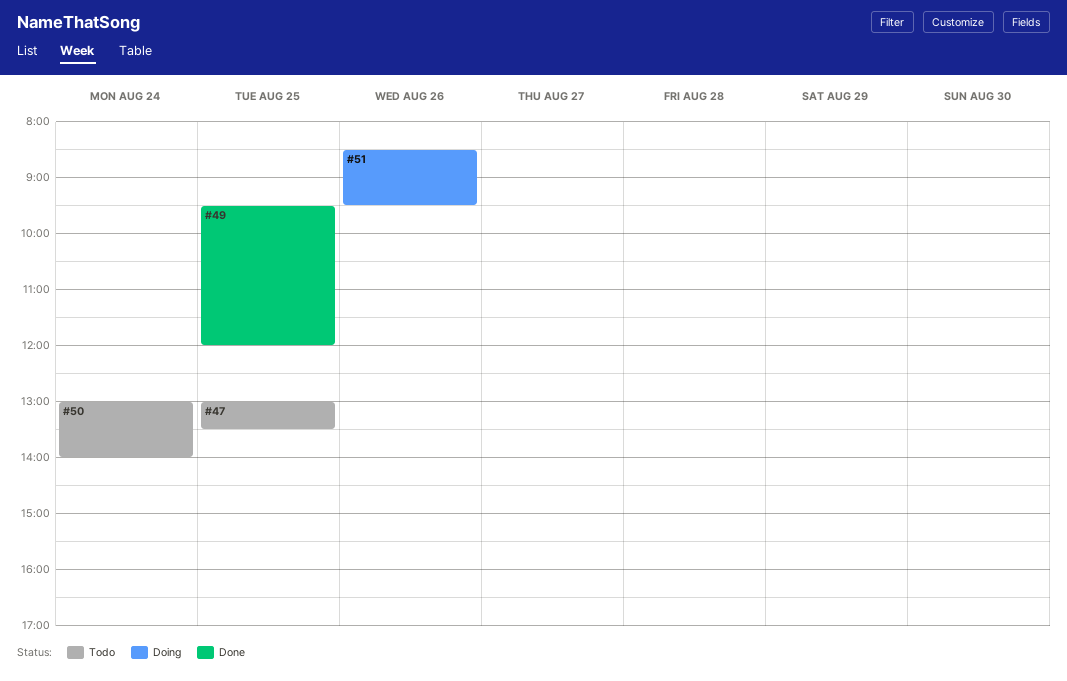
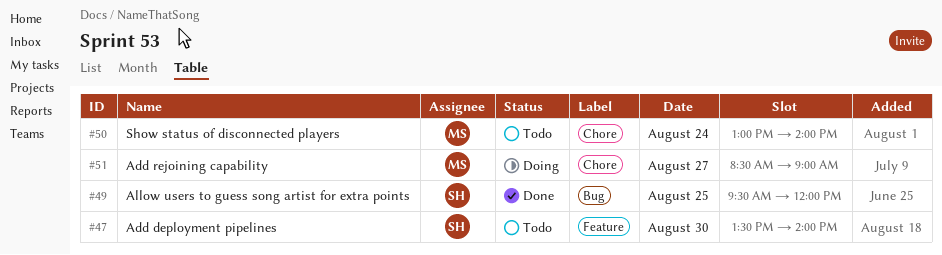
#47, day: Aug 25 -> Aug 30
#47, begins: 13:00 -> 13:30
#47, ends: 13:30 -> 14:00
#51, day: Aug 26 -> Aug 27
#51, ends: 09:30 -> 09:00

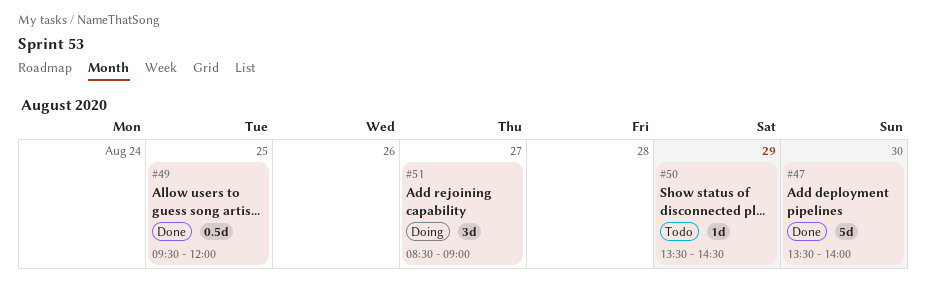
#47, status: Todo -> Done
#50, day: Aug 24 -> Aug 29
#50, begins: 13:00 -> 13:30
#50, ends: 14:00 -> 14:30

